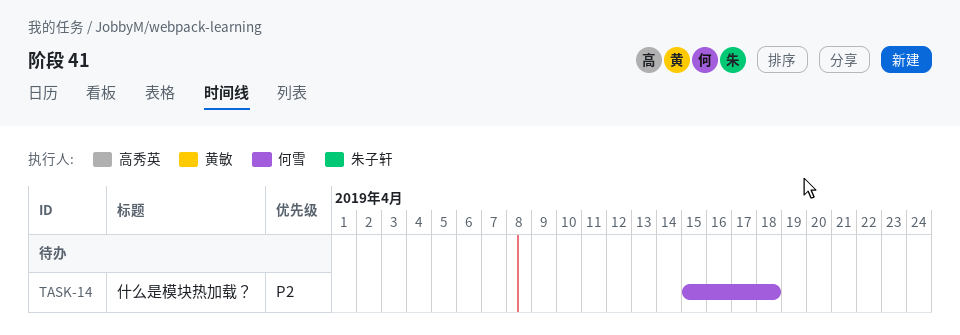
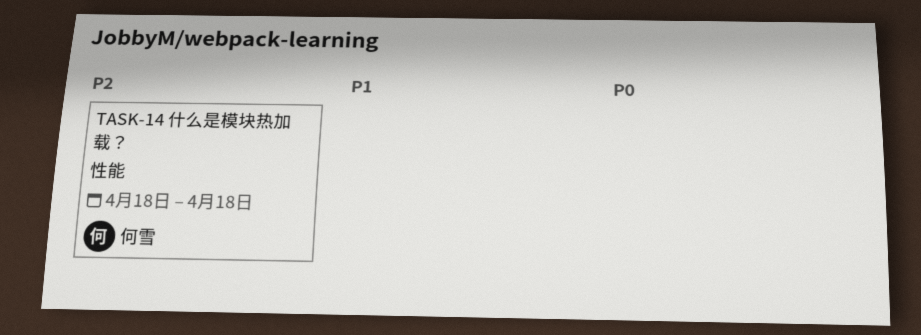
TASK-14, start: Apr 15 -> Apr 18

